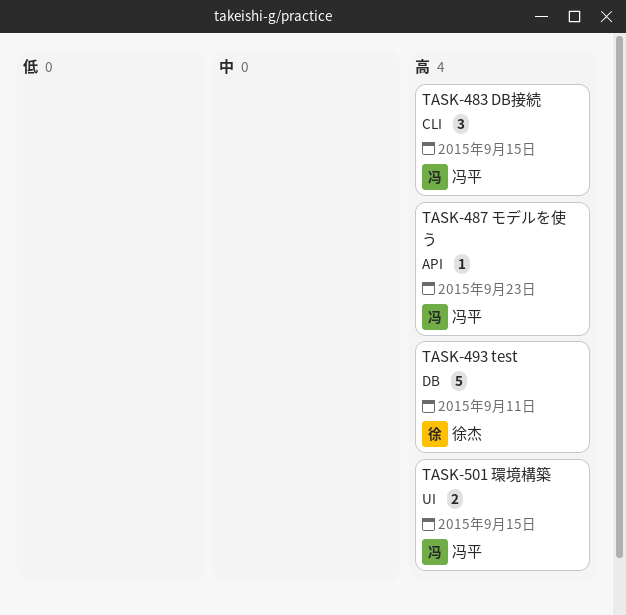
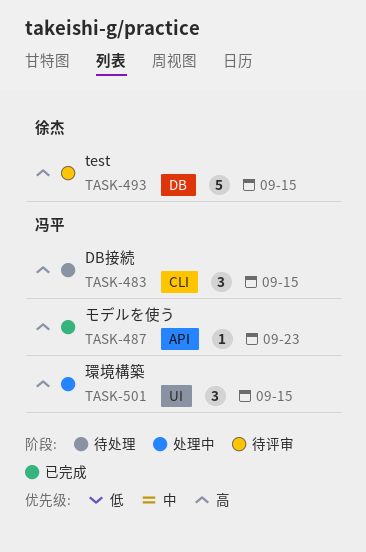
TASK-493, due: Sep 11 -> Sep 15
TASK-501, estimate: 2 -> 3

